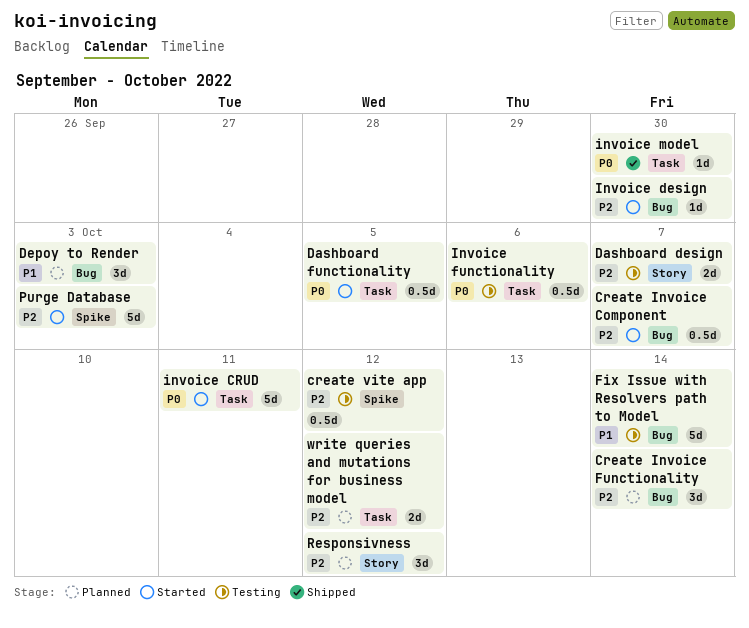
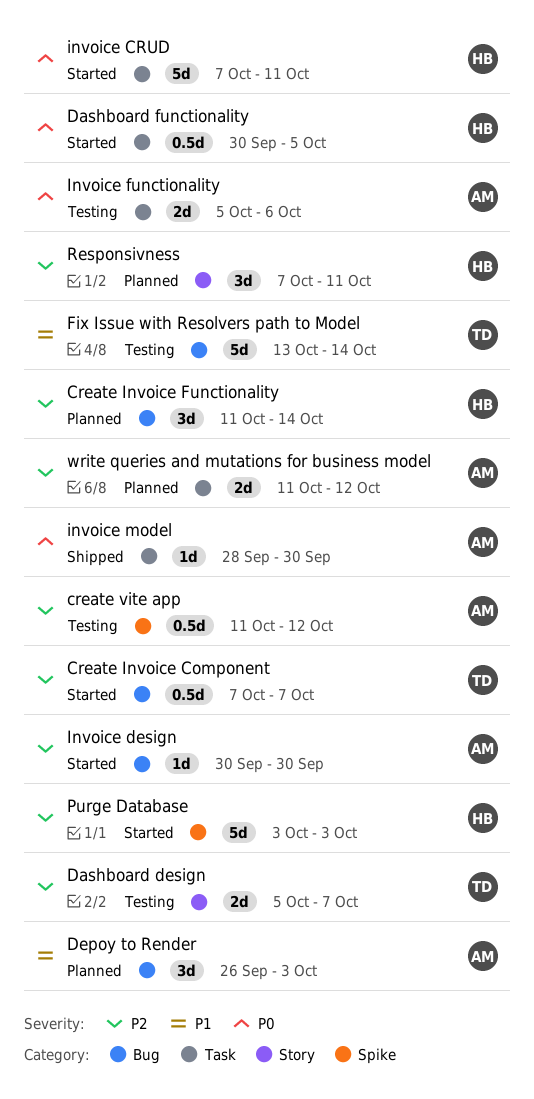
Invoice functionality, estimate: 0.5d -> 2d
Responsivness, due: Oct 12 -> Oct 11

